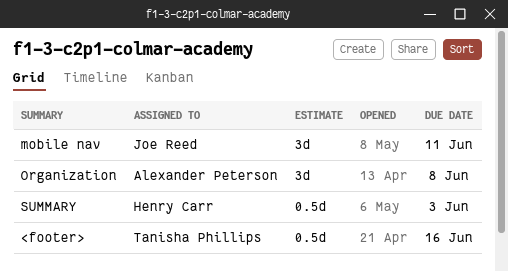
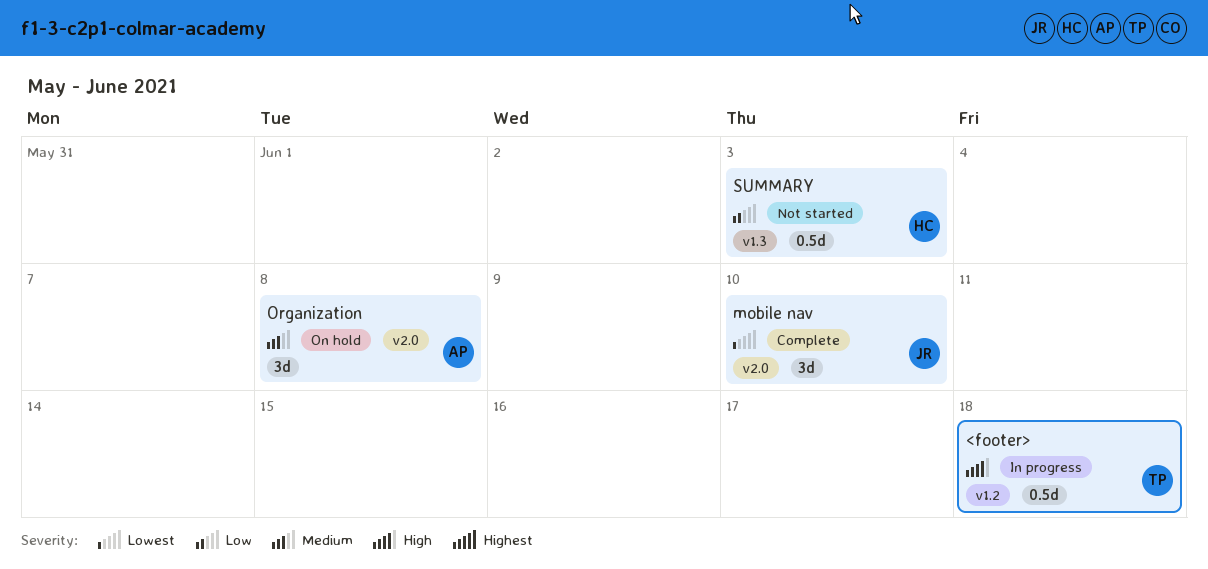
<footer>, due: Jun 16 -> Jun 18
mobile nav, due: Jun 11 -> Jun 10

